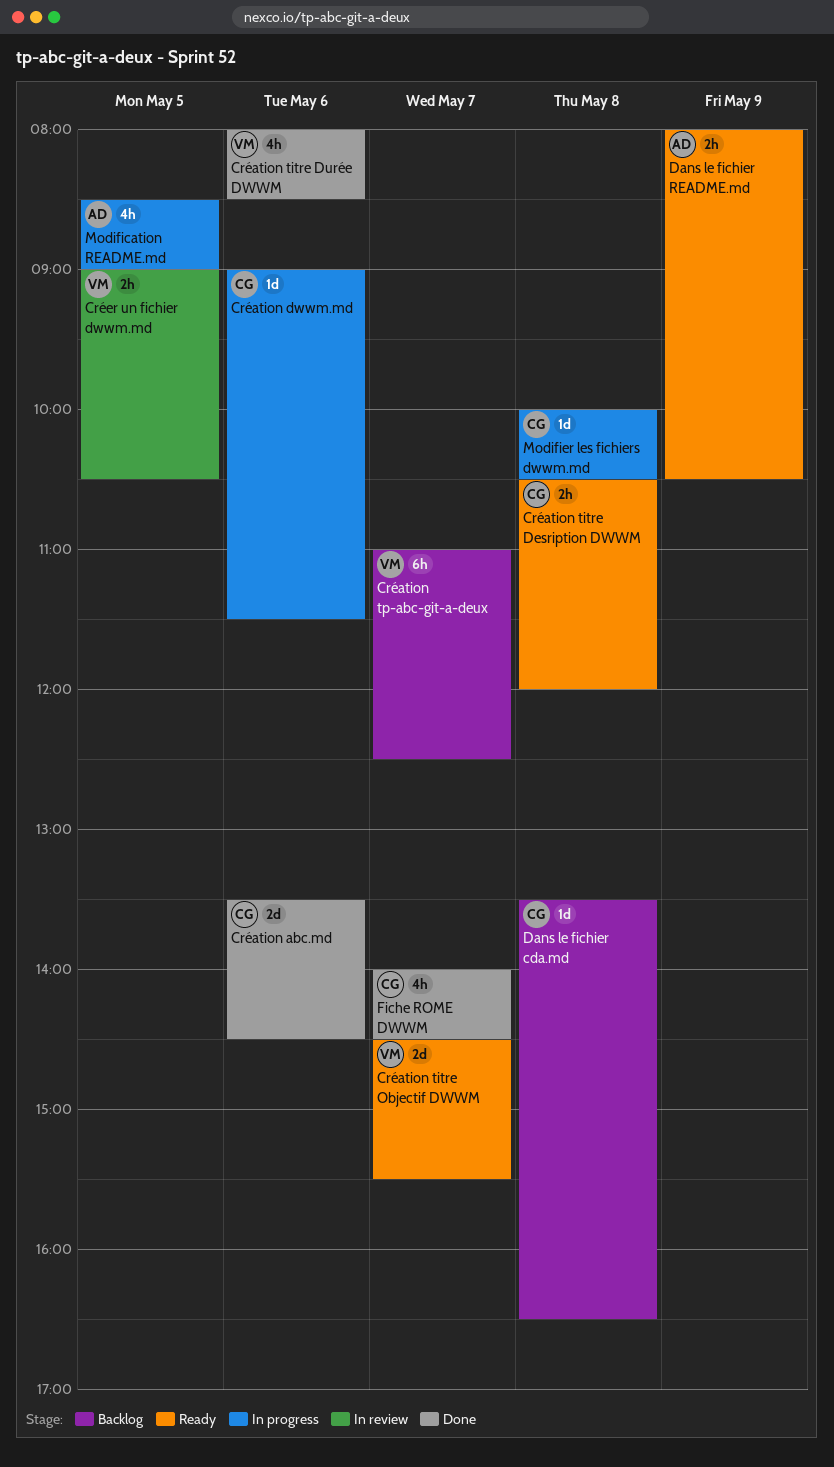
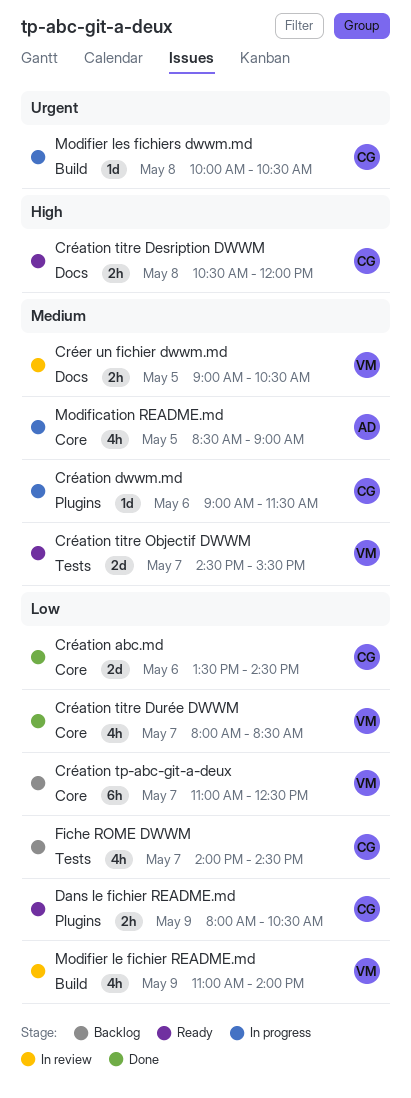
Création titre Durée DWWM, day: May 6 -> May 7
Dans le fichier cda.md: present -> none
Dans le fichier README.md, owner: AD -> CG
Fiche ROME DWWM, status: Done -> Backlog
Modifier le fichier README.md: none -> present

